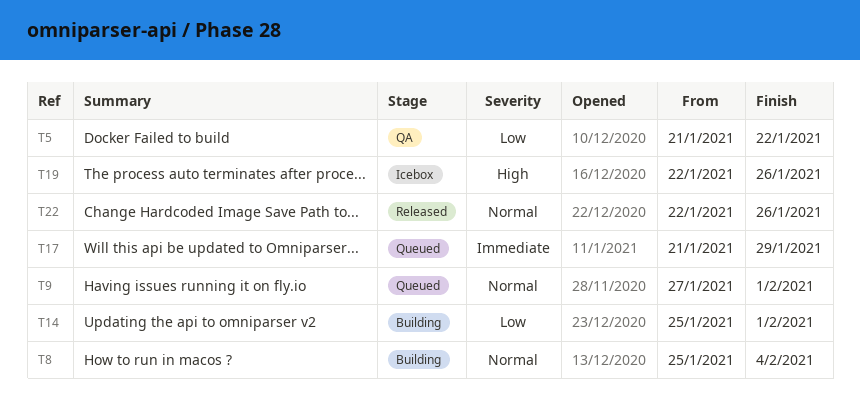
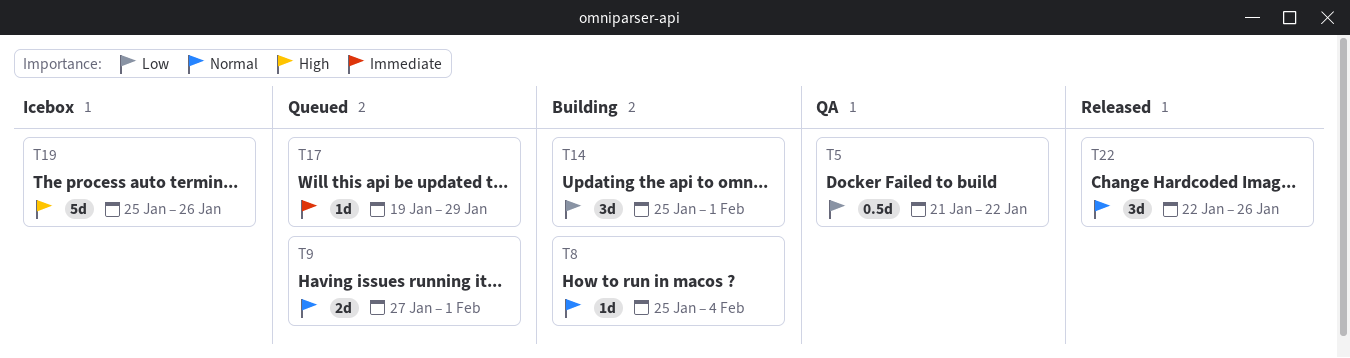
T17, start: Jan 21 -> Jan 19
T19, start: Jan 22 -> Jan 25

